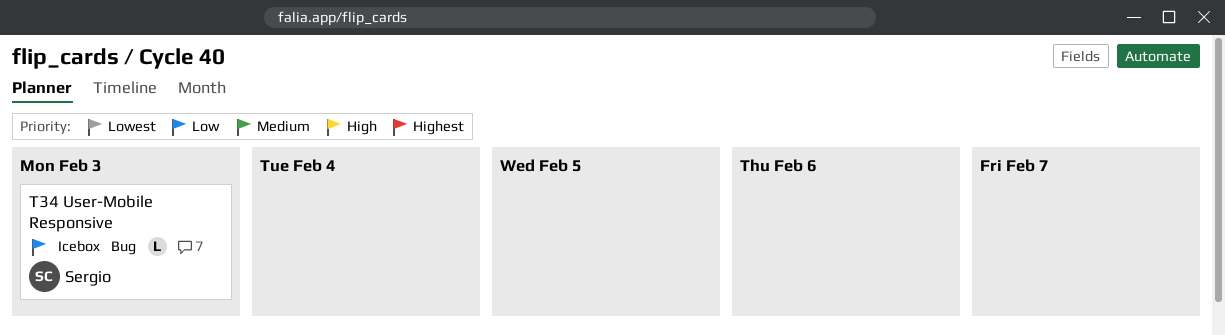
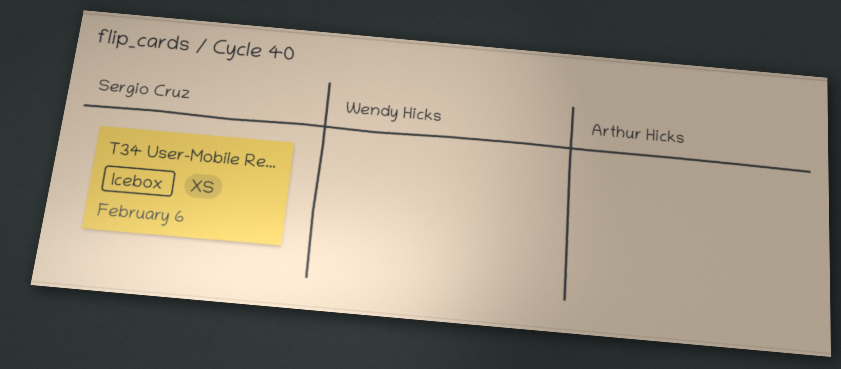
T34, estimate: L -> XS
T34, due: Feb 3 -> Feb 6

